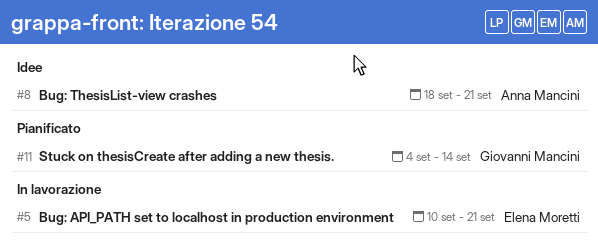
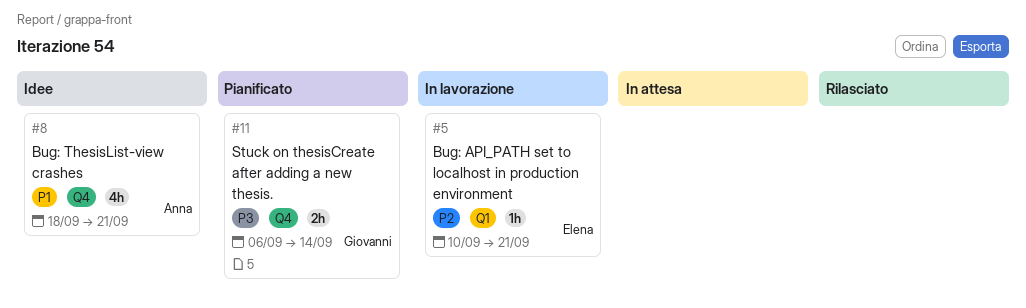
#11, start: Sep 4 -> Sep 6

